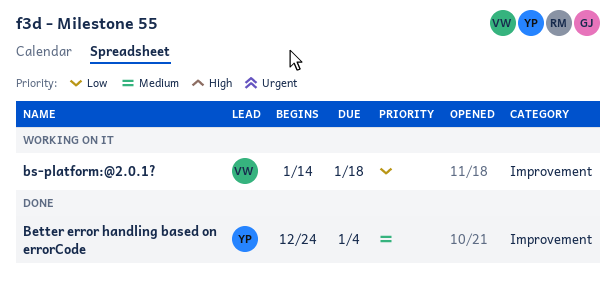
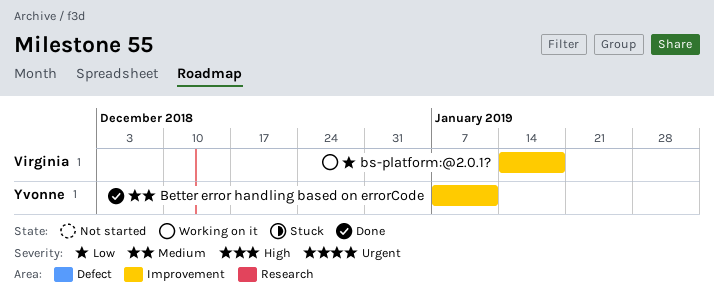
Better error handling based on errorCode, start: Dec 24 -> Jan 7
Better error handling based on errorCode, due: Jan 4 -> Jan 11

